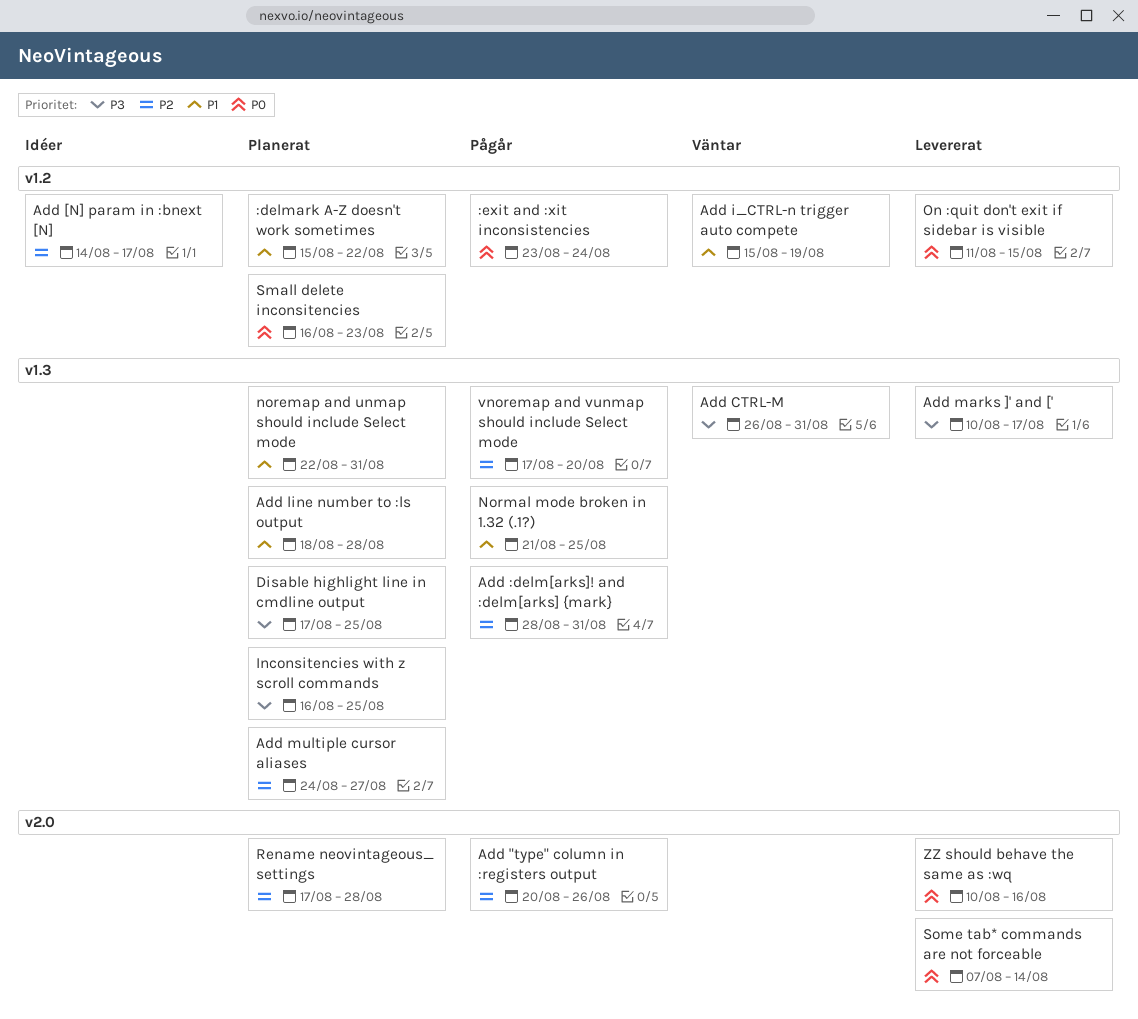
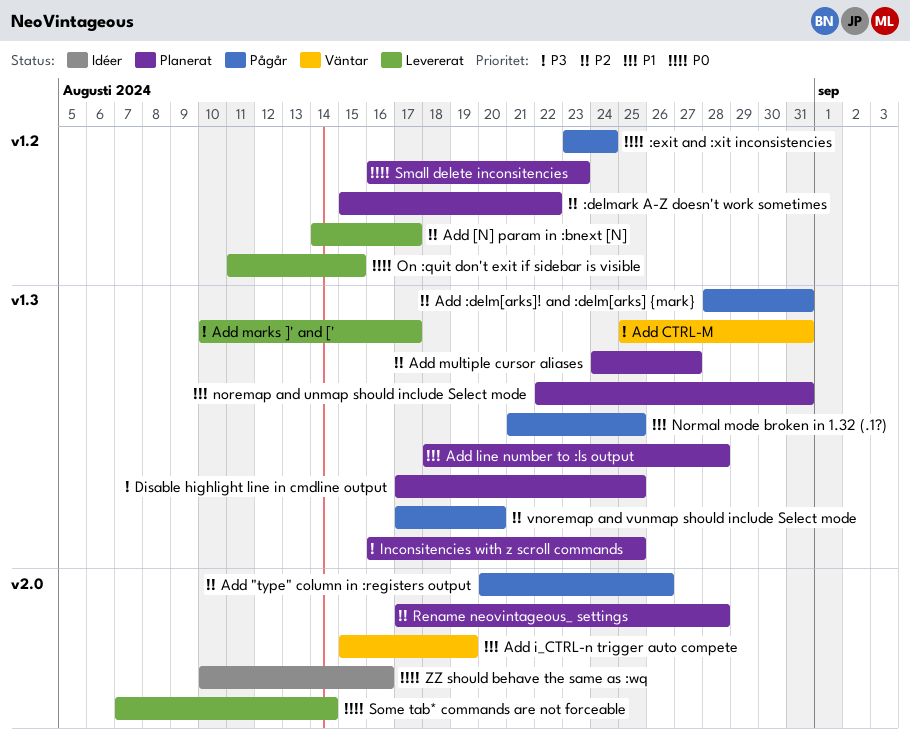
:delmark A-Z doesn't work sometimes, priority: P1 -> P2
Add [N] param in :bnext [N], status: Idéer -> Levererat
Add CTRL-M, start: Aug 26 -> Aug 25
Add i_CTRL-n trigger auto compete, label: v1.2 -> v2.0
ZZ should behave the same as :wq, status: Levererat -> Idéer

